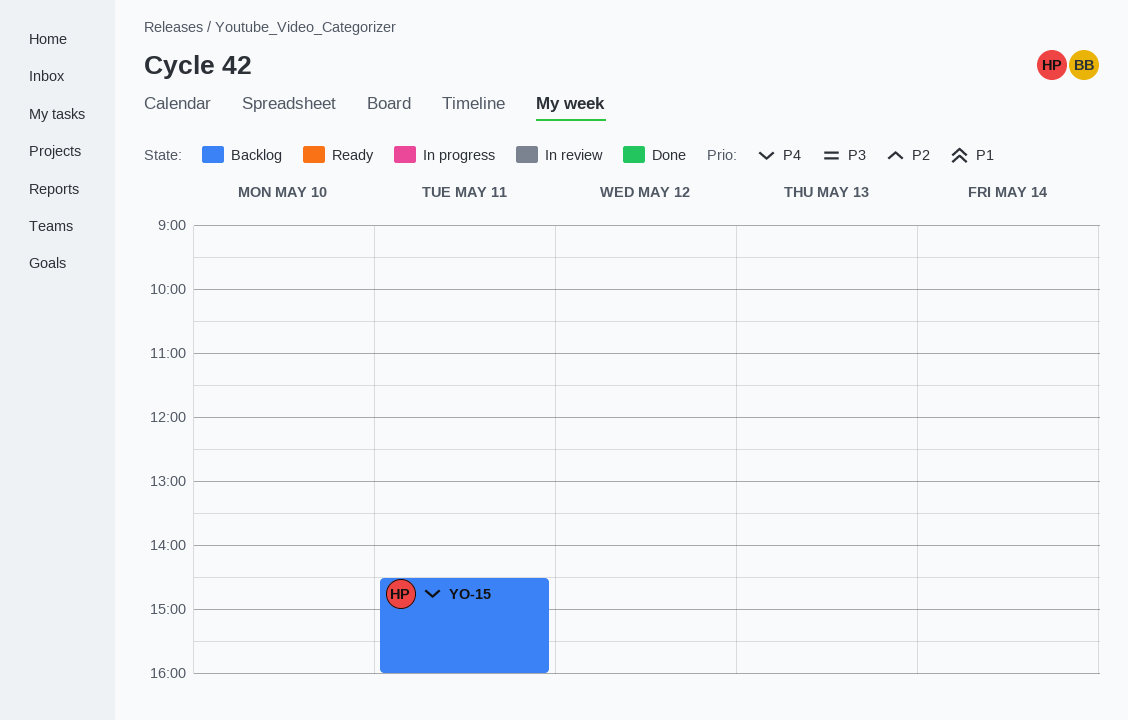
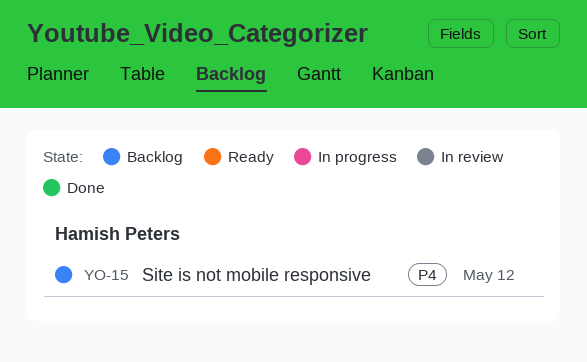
YO-15, day: May 11 -> May 12

